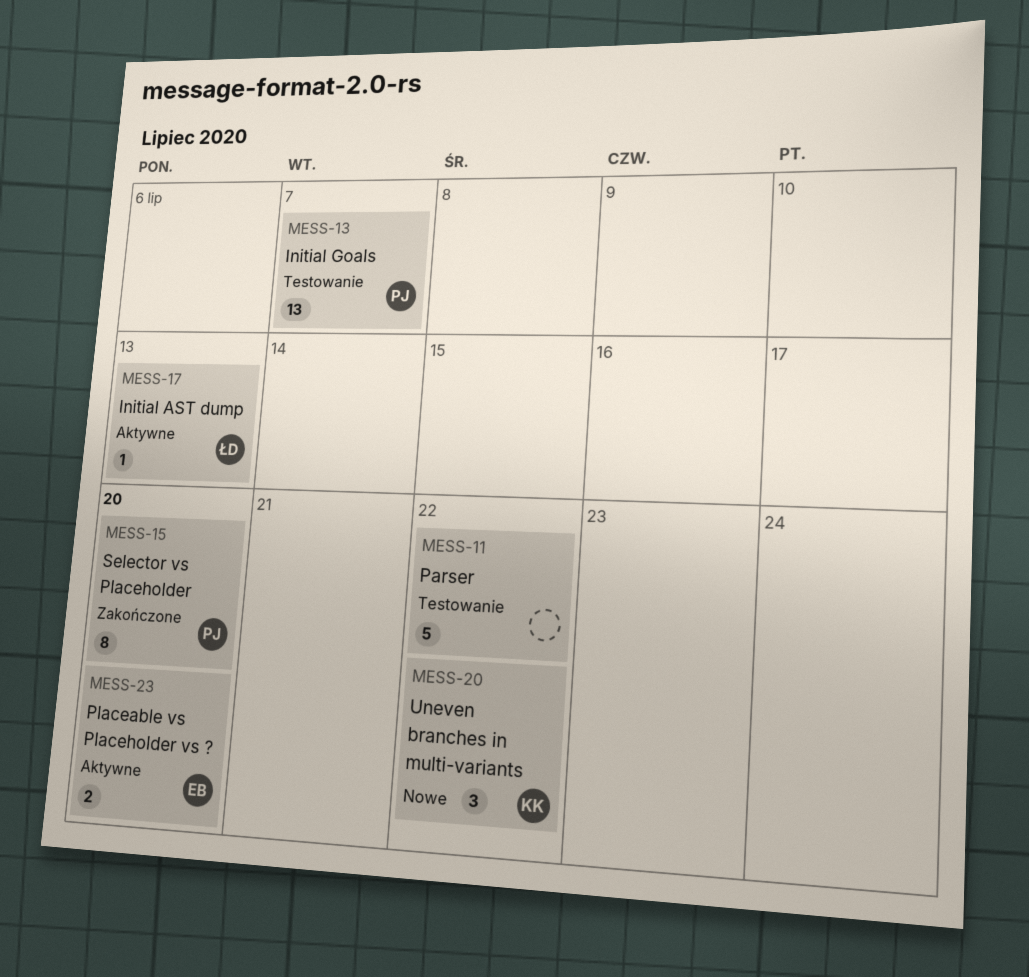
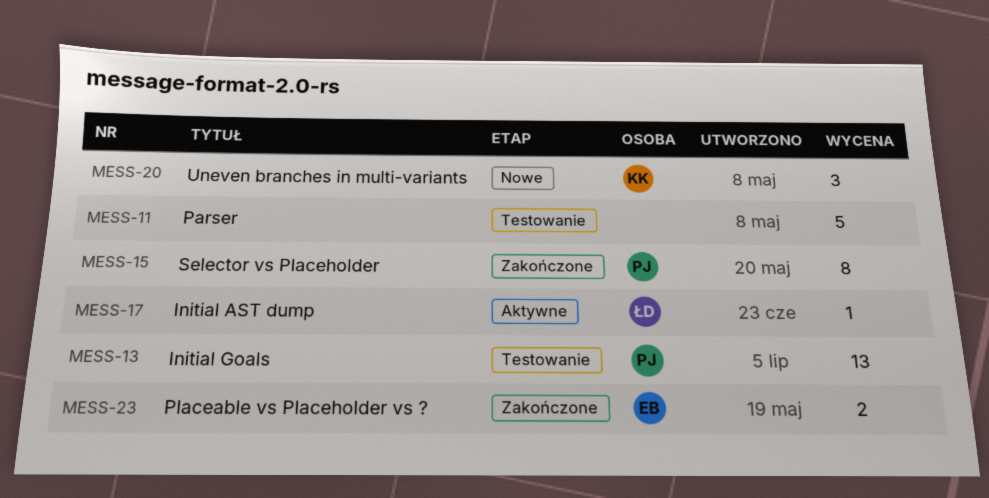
MESS-23, status: Aktywne -> Zakończone

